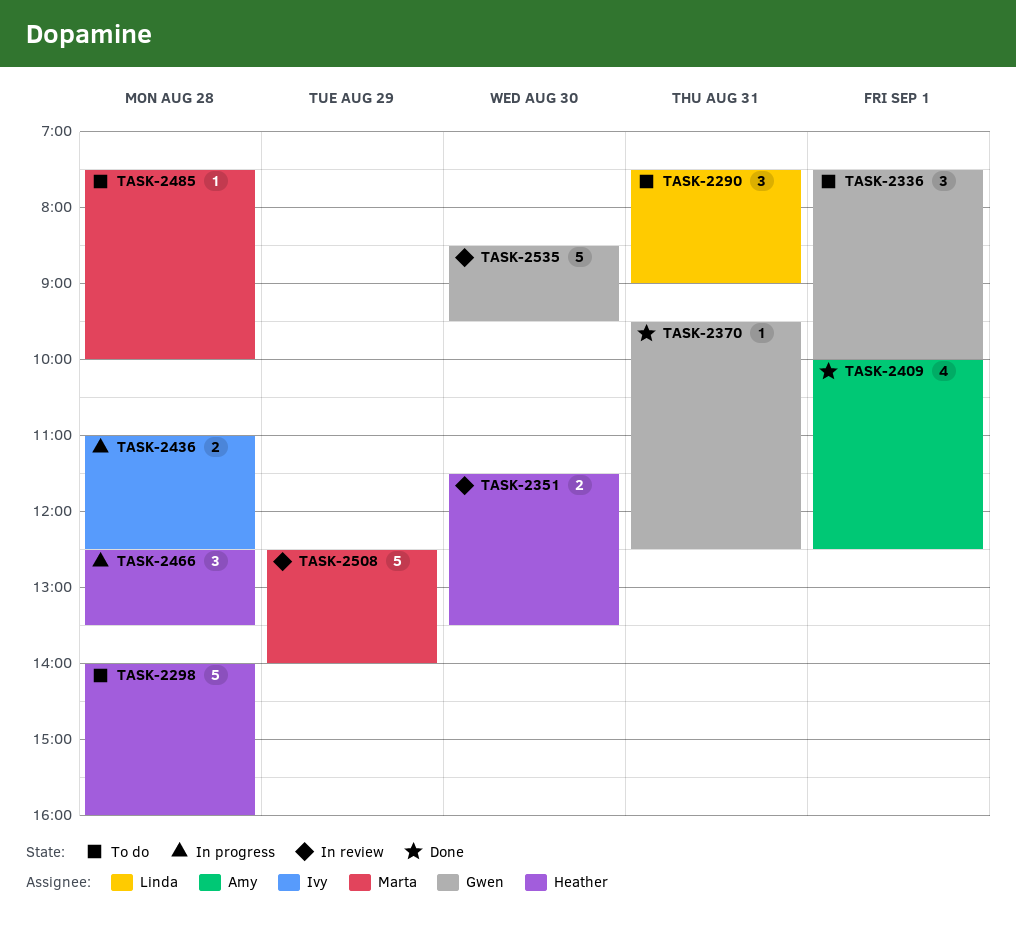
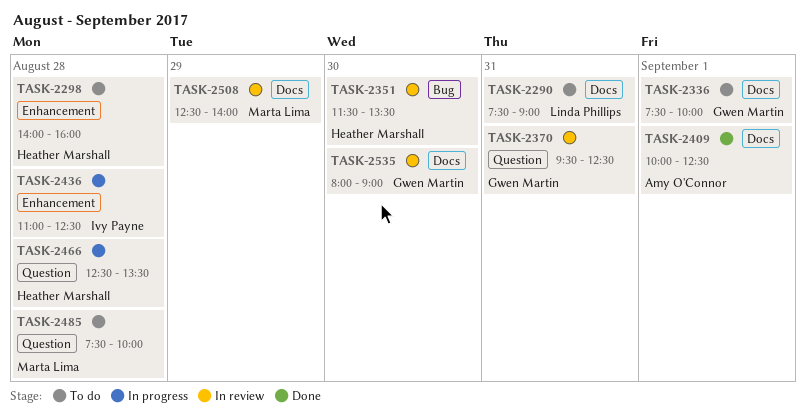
TASK-2370, status: Done -> In review
TASK-2535, begins: 08:30 -> 08:00
TASK-2535, ends: 09:30 -> 09:00

